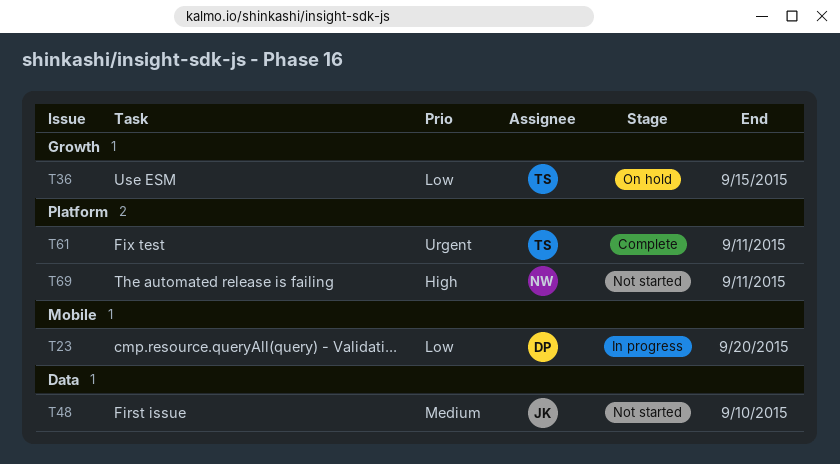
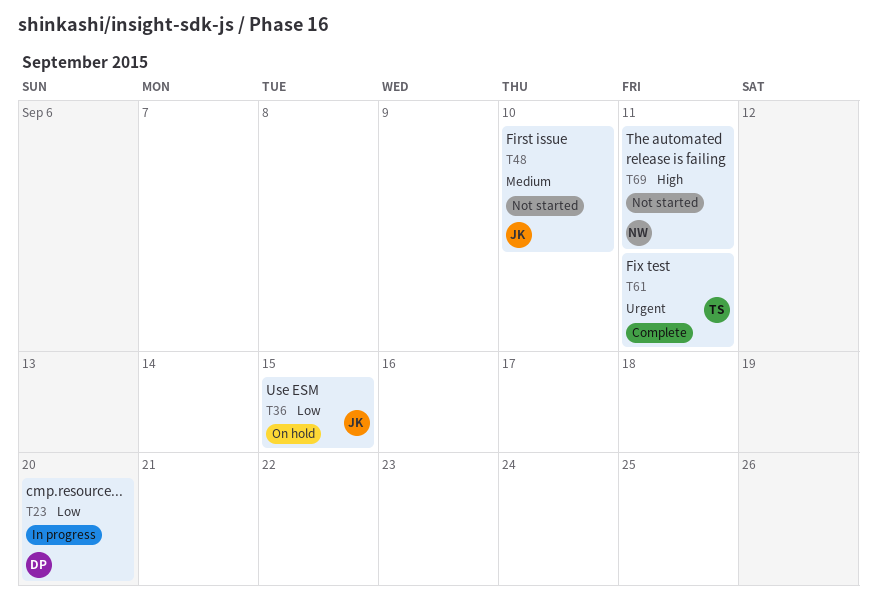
T36, owner: TS -> JK

